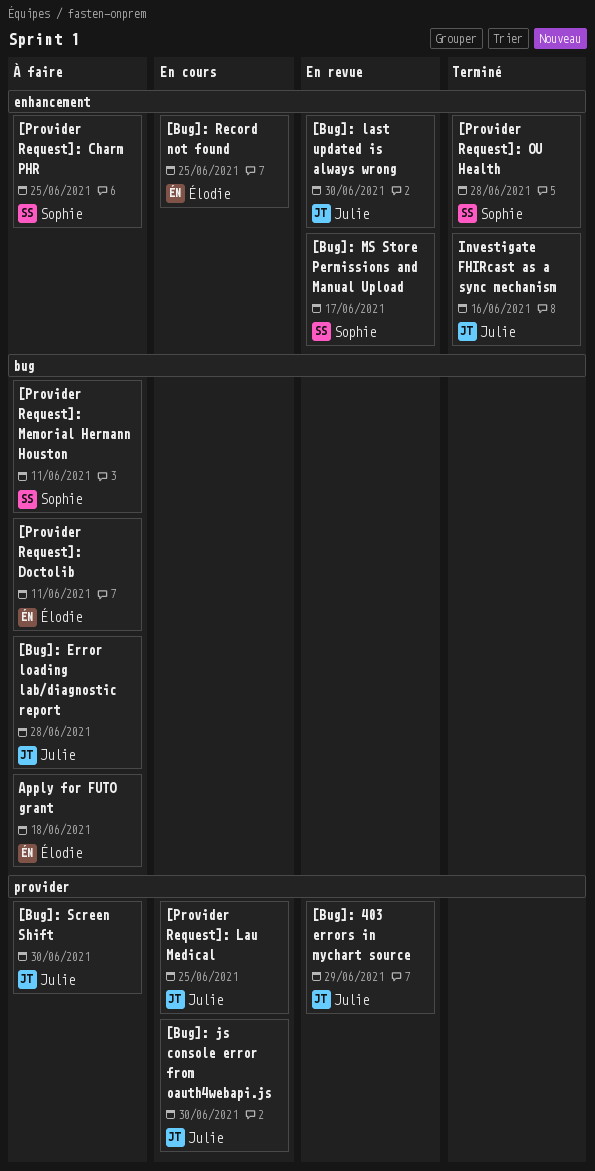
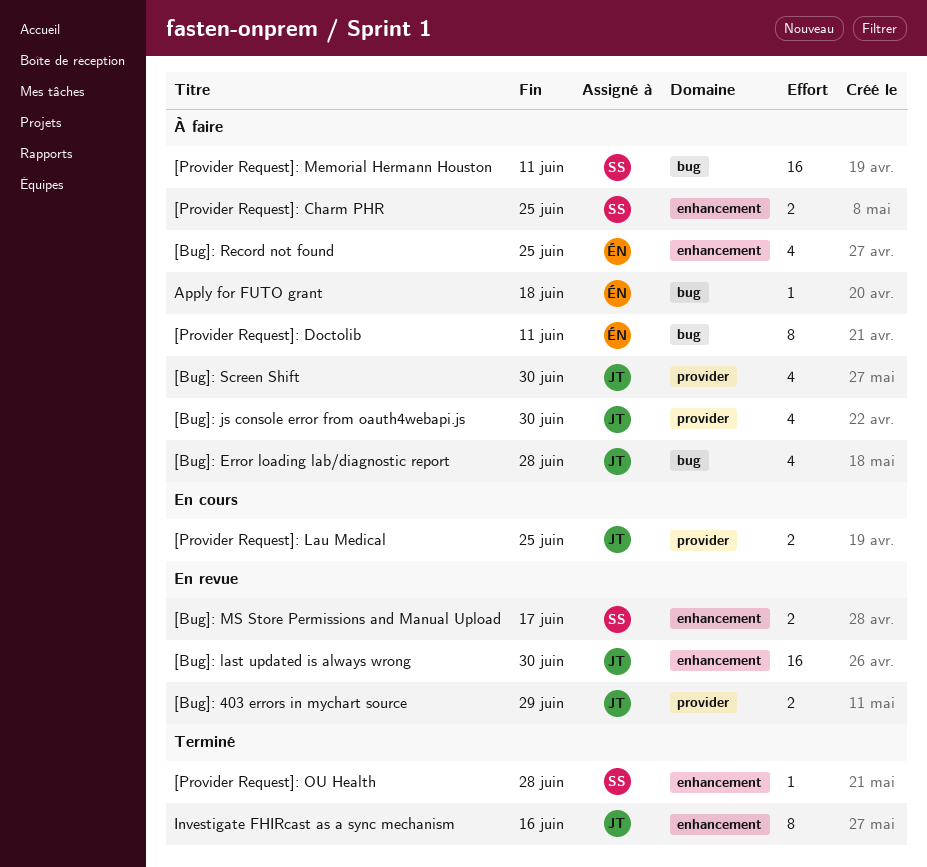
[Bug]: js console error from oauth4webapi.js, status: En cours -> À faire
[Bug]: Record not found, status: En cours -> À faire

